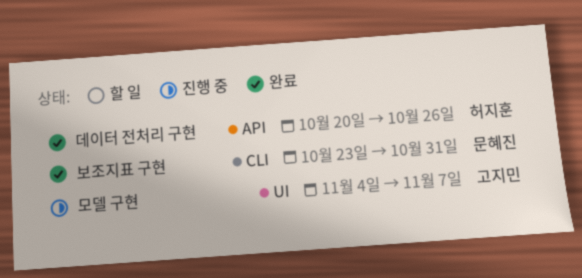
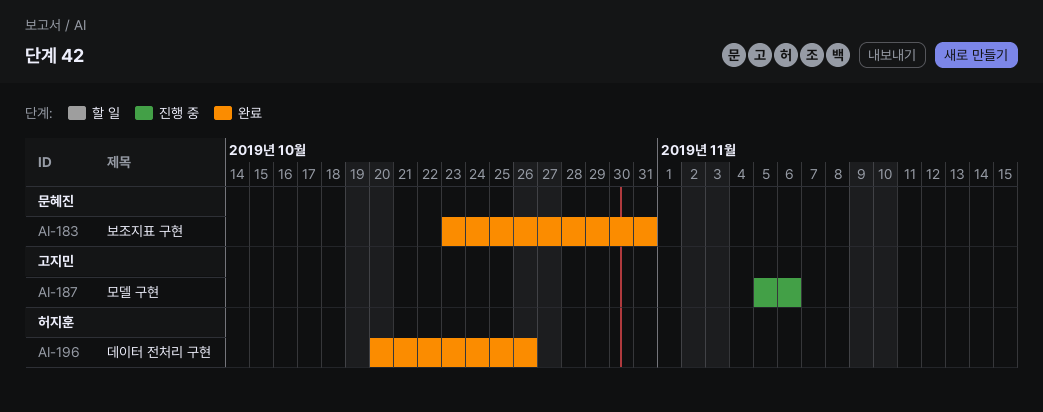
모델 구현, start: Nov 4 -> Nov 5
모델 구현, due: Nov 7 -> Nov 6

